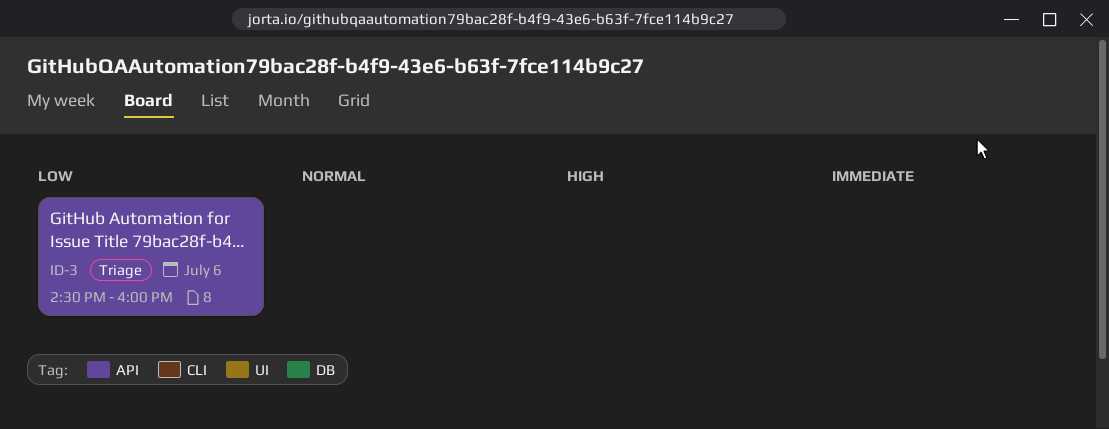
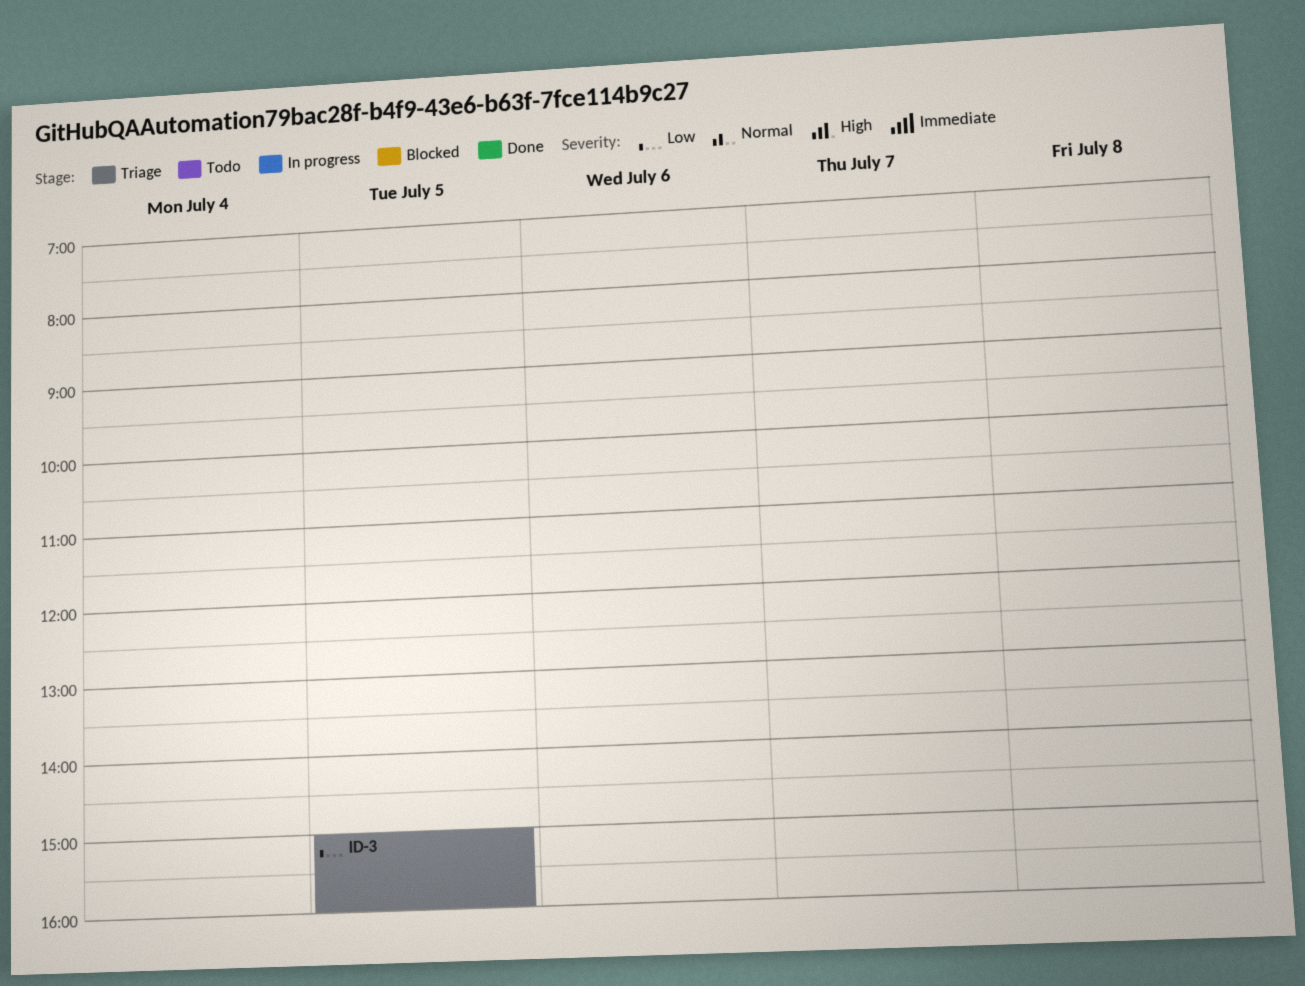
ID-3, day: Jul 6 -> Jul 5
ID-3, begins: 14:30 -> 15:00

